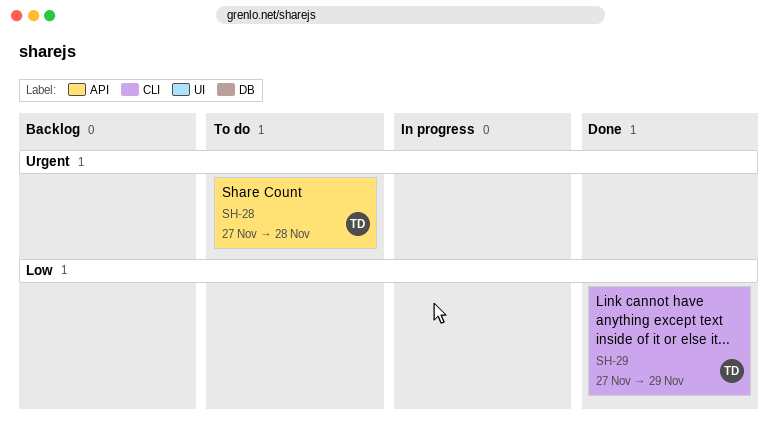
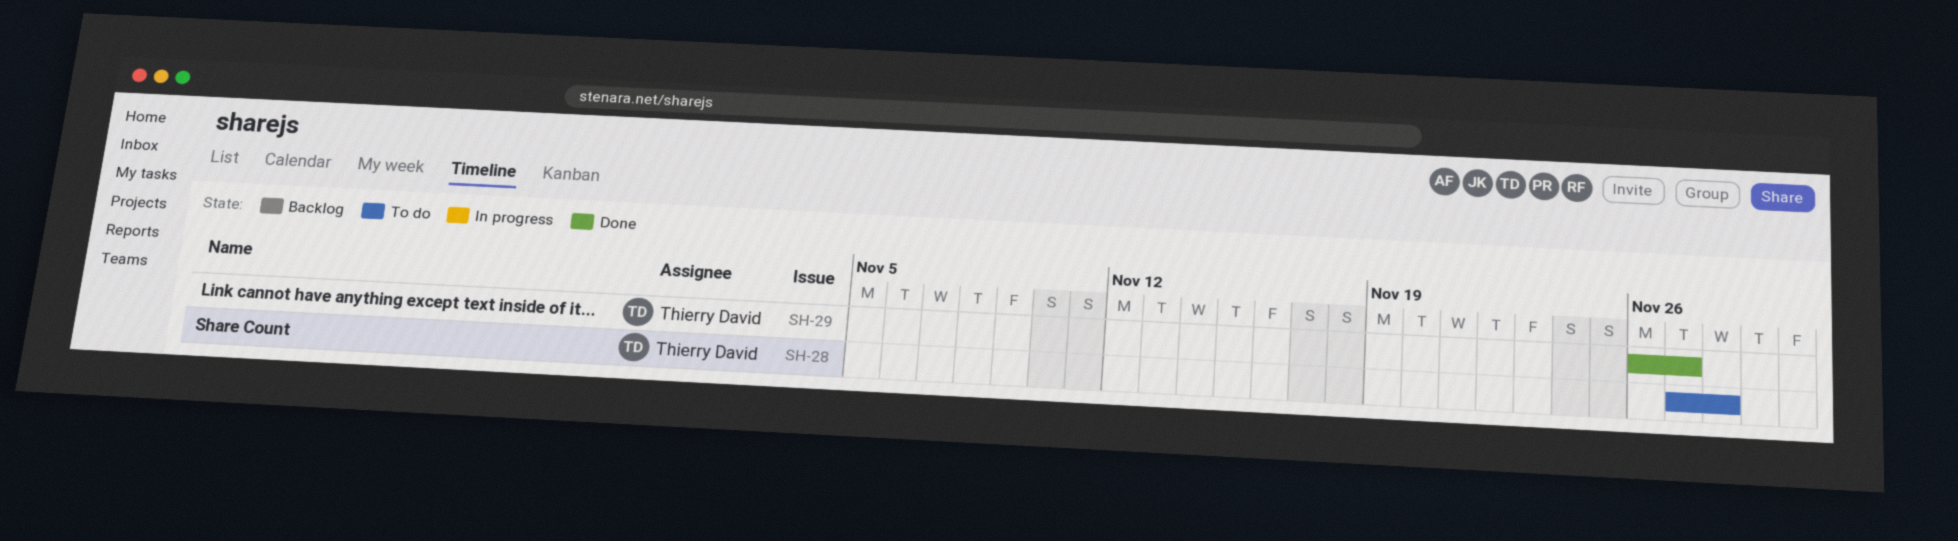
SH-29, start: Nov 27 -> Nov 26
SH-29, due: Nov 29 -> Nov 27

